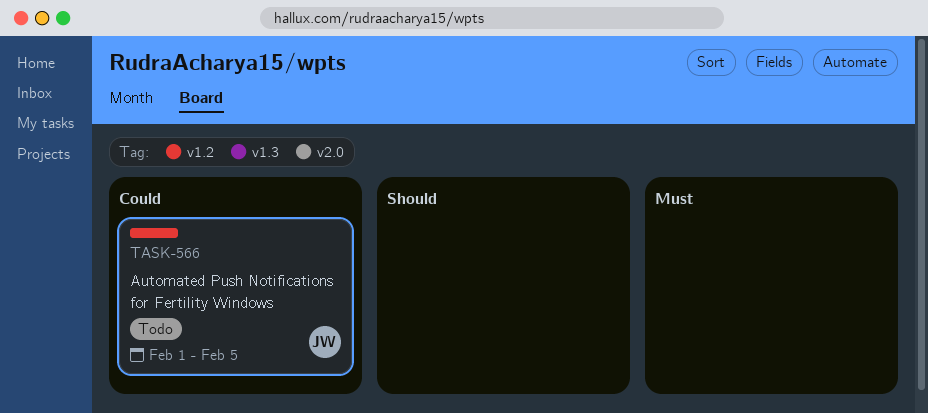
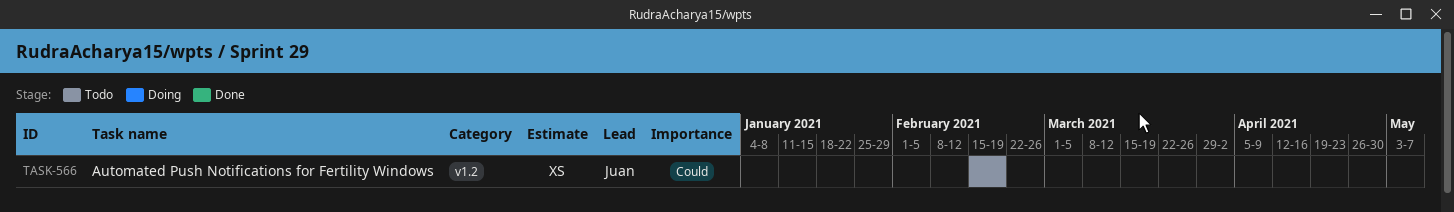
TASK-566, start: Feb 1 -> Feb 15
TASK-566, due: Feb 5 -> Feb 19

